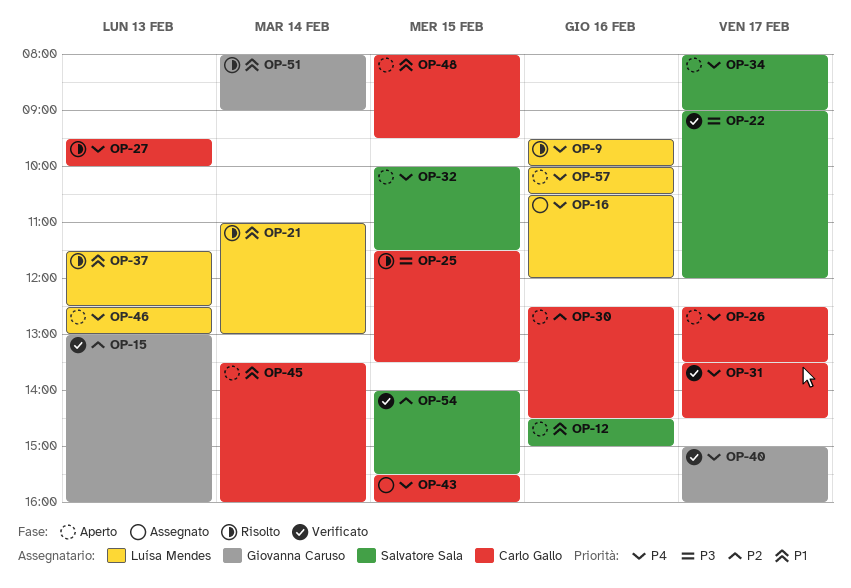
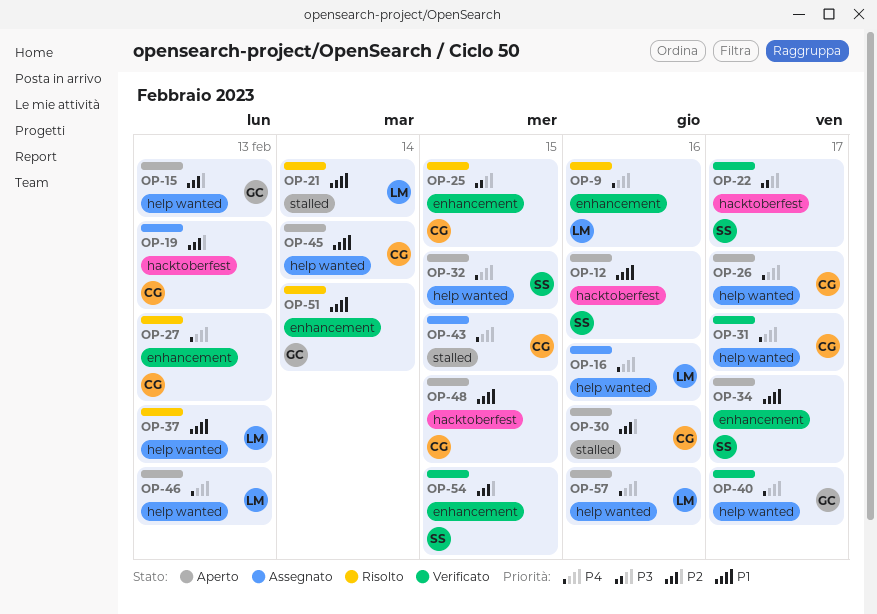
OP-15, status: Verificato -> Aperto
OP-19: none -> present
OP-34, priority: P4 -> P1

